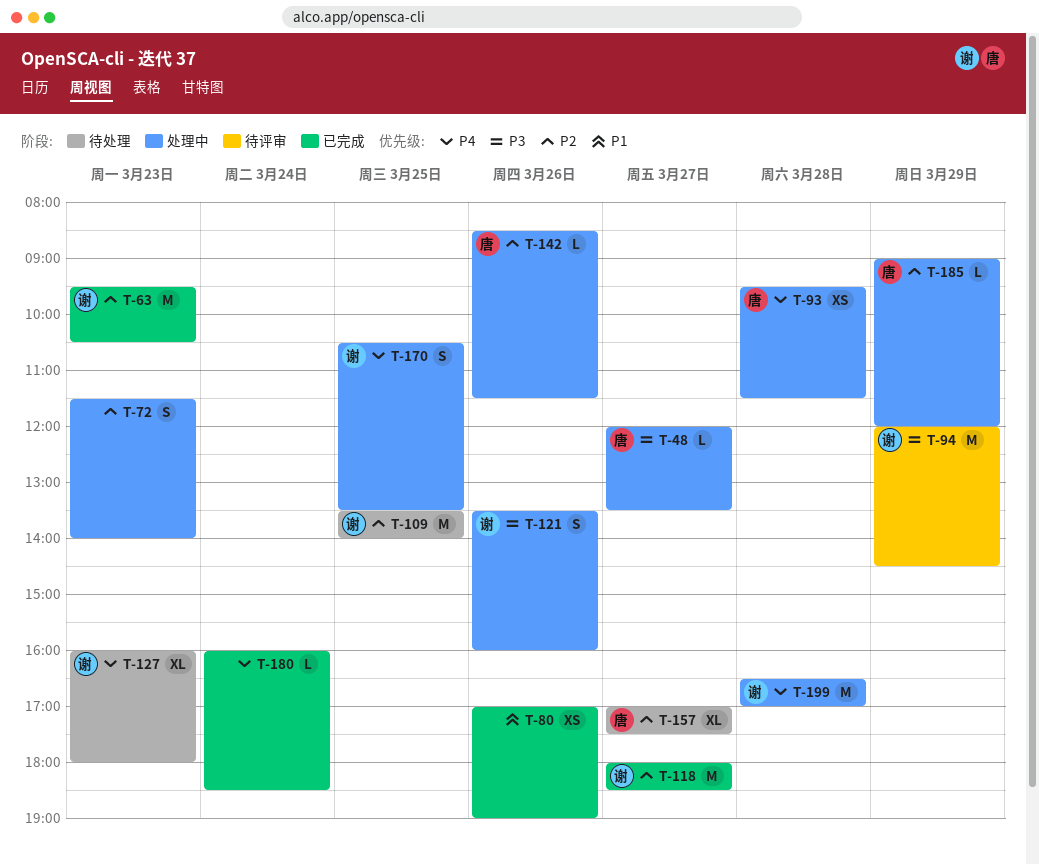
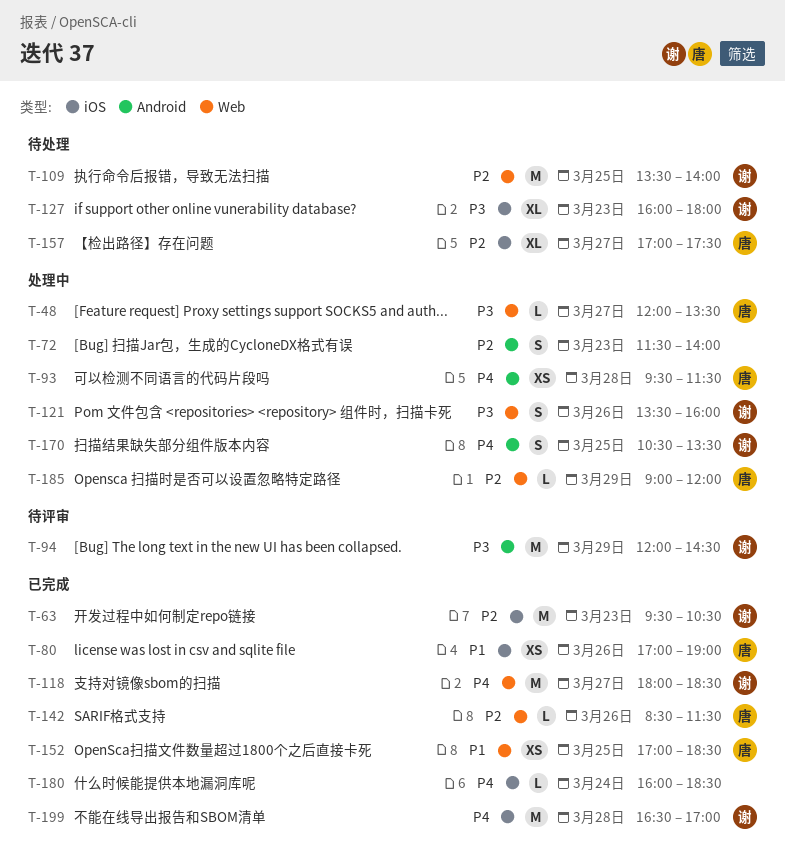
T-80, owner: none -> 唐
T-118, priority: P2 -> P4
T-127, priority: P4 -> P3
T-142, status: 处理中 -> 已完成
T-152: none -> present
T-199, status: 处理中 -> 已完成

